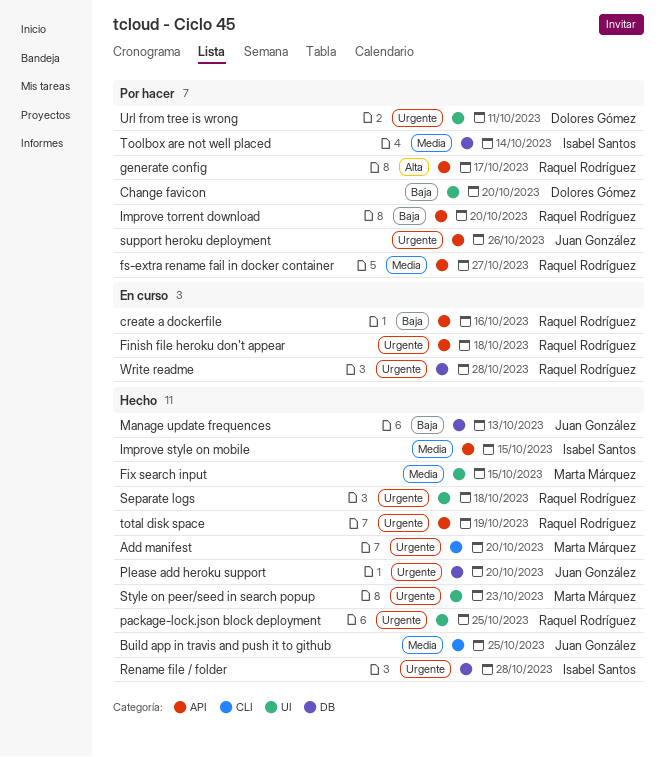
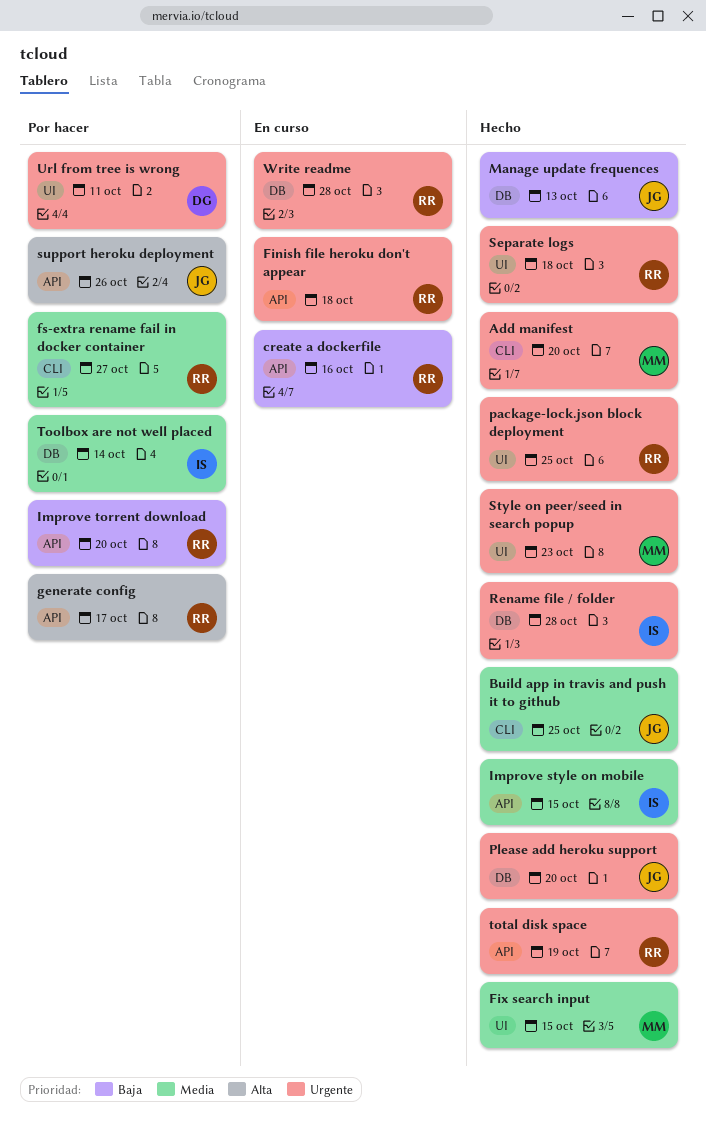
Change favicon: present -> none
fs-extra rename fail in docker container, label: API -> CLI
support heroku deployment, priority: Urgente -> Alta

